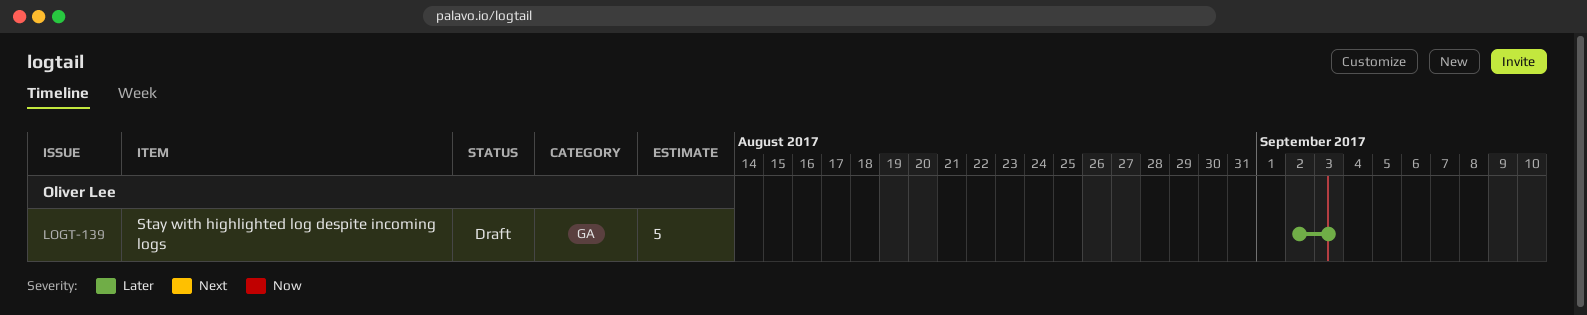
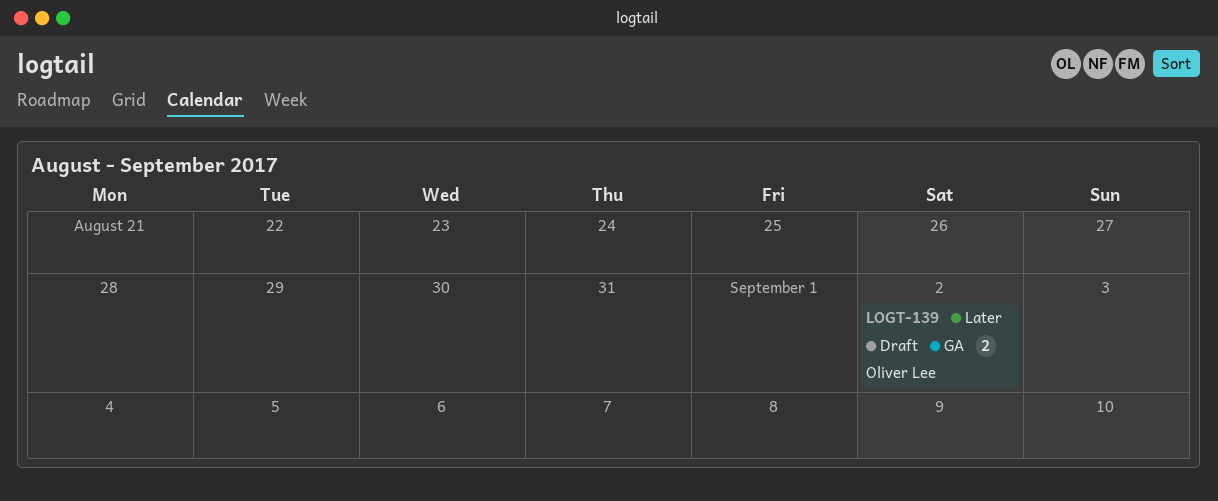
LOGT-139, estimate: 5 -> 2
LOGT-139, due: Sep 3 -> Sep 2

